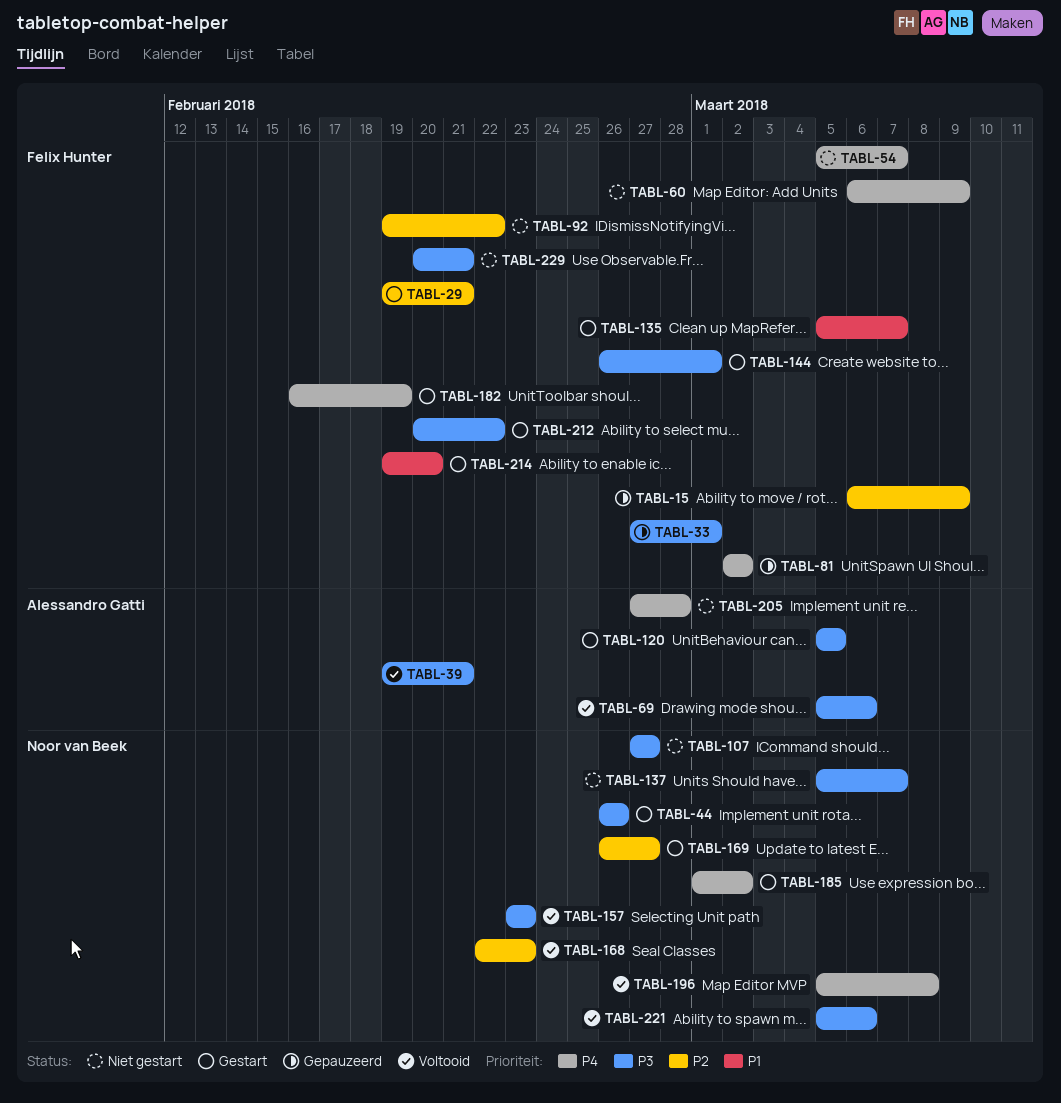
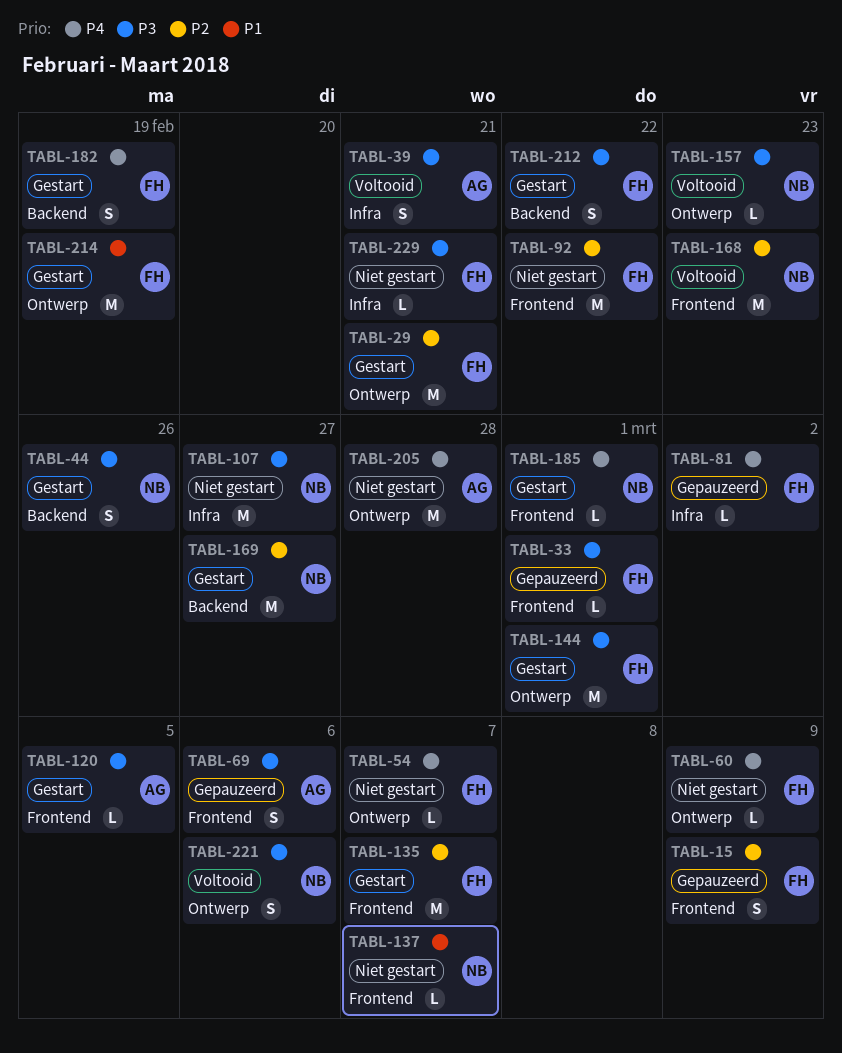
TABL-69, status: Voltooid -> Gepauzeerd
TABL-135, priority: P1 -> P2
TABL-137, priority: P3 -> P1
TABL-185, due: Mar 2 -> Mar 1
TABL-196: present -> none
TABL-214, due: Feb 20 -> Feb 19

